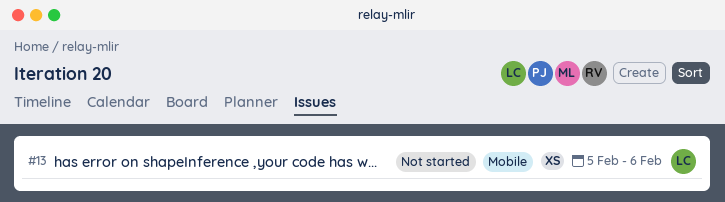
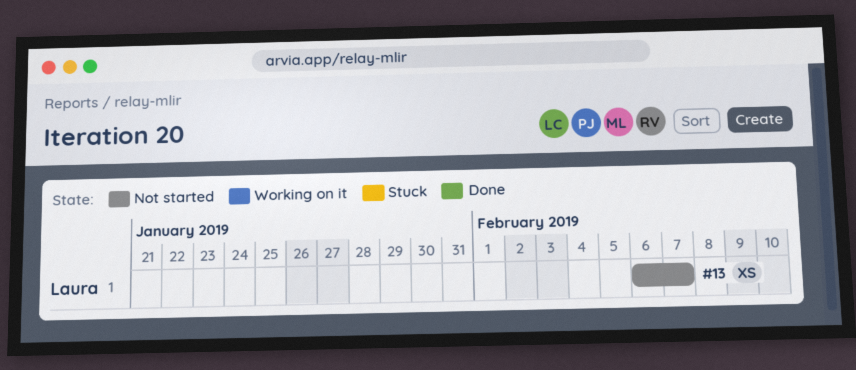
#13, start: Feb 5 -> Feb 6
#13, due: Feb 6 -> Feb 7

